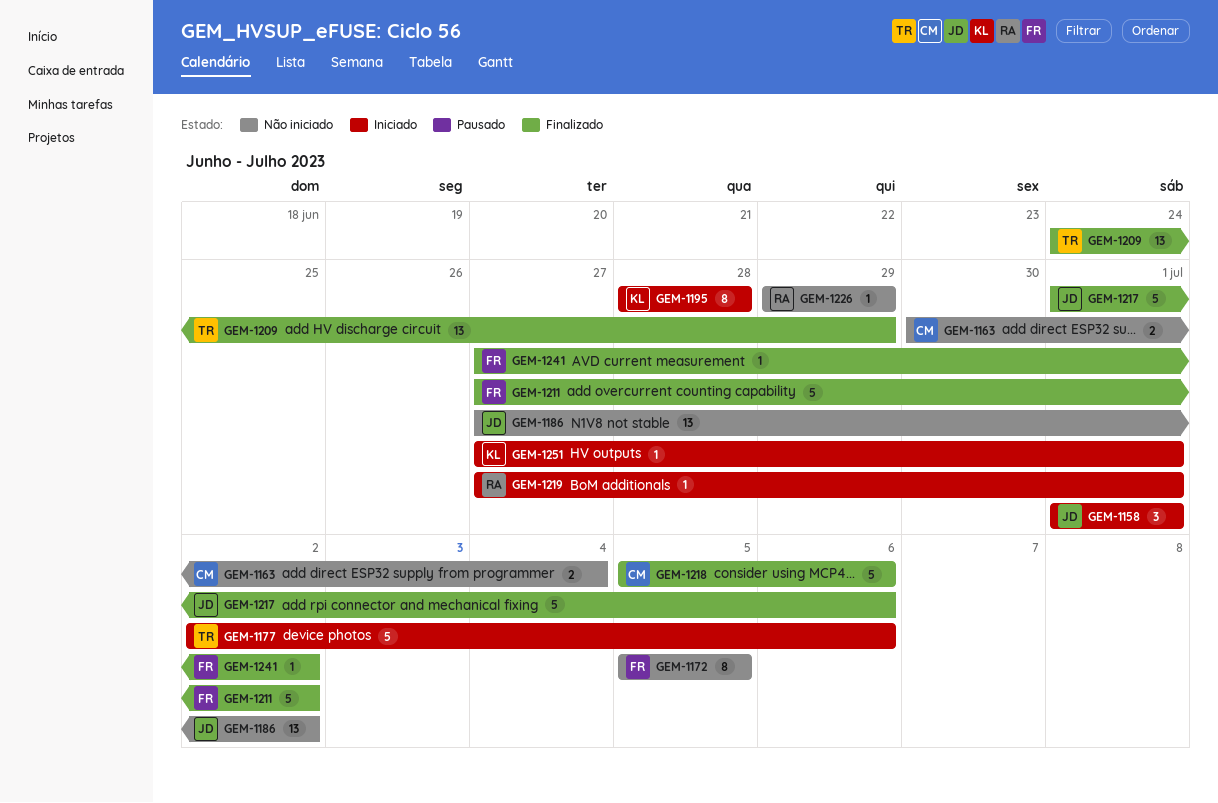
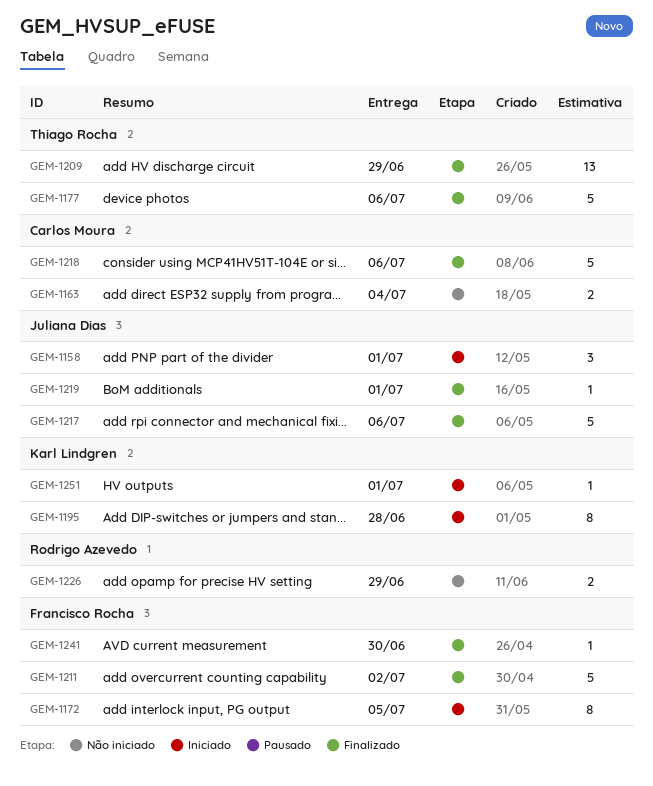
GEM-1172, status: Não iniciado -> Iniciado
GEM-1177, status: Iniciado -> Finalizado
GEM-1186: present -> none
GEM-1219, status: Iniciado -> Finalizado
GEM-1219, owner: Rodrigo Azevedo -> Juliana Dias
GEM-1226, estimate: 1 -> 2
GEM-1241, due: Jul 2 -> Jun 30

